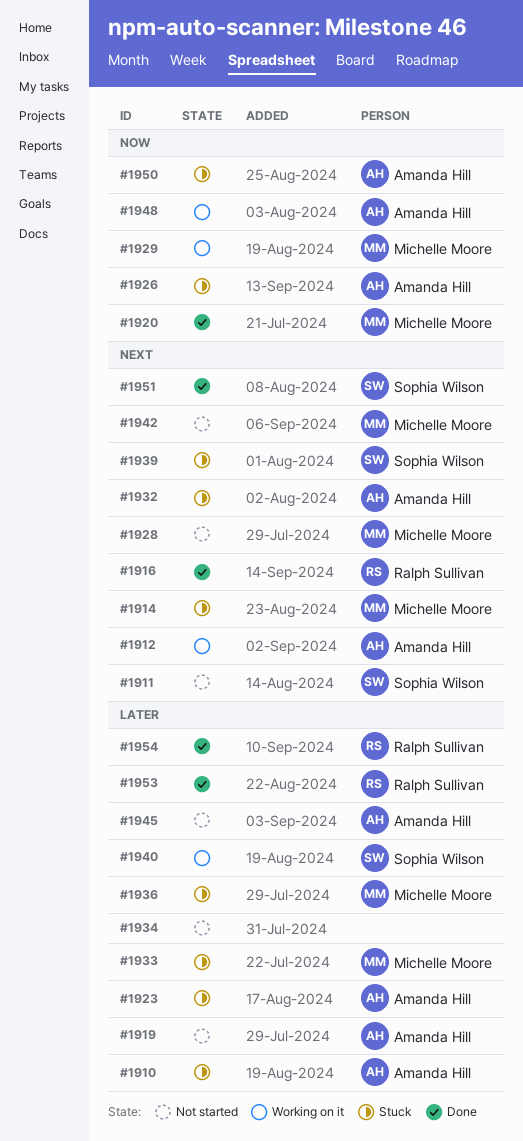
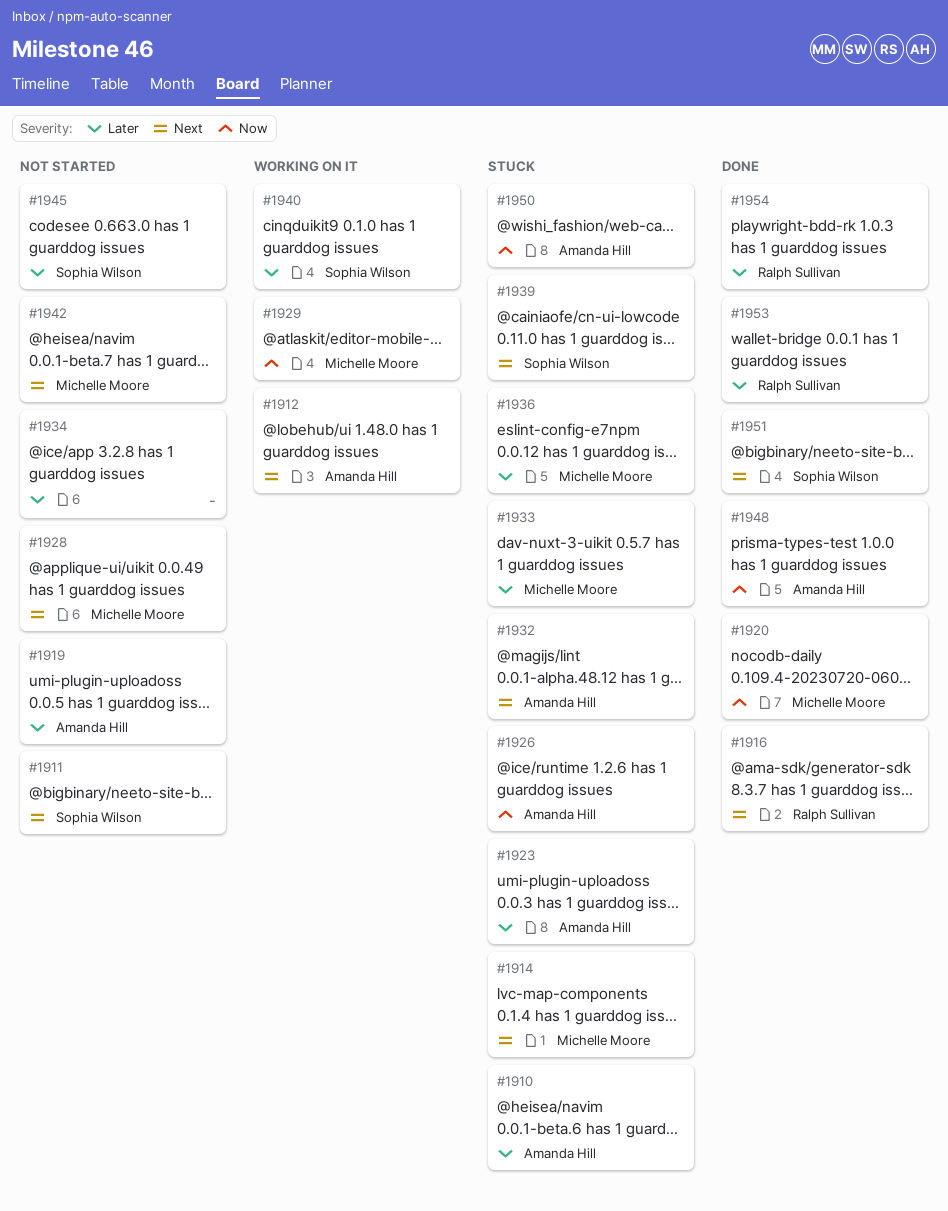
#1945, owner: Amanda Hill -> Sophia Wilson
#1948, status: Working on it -> Done

